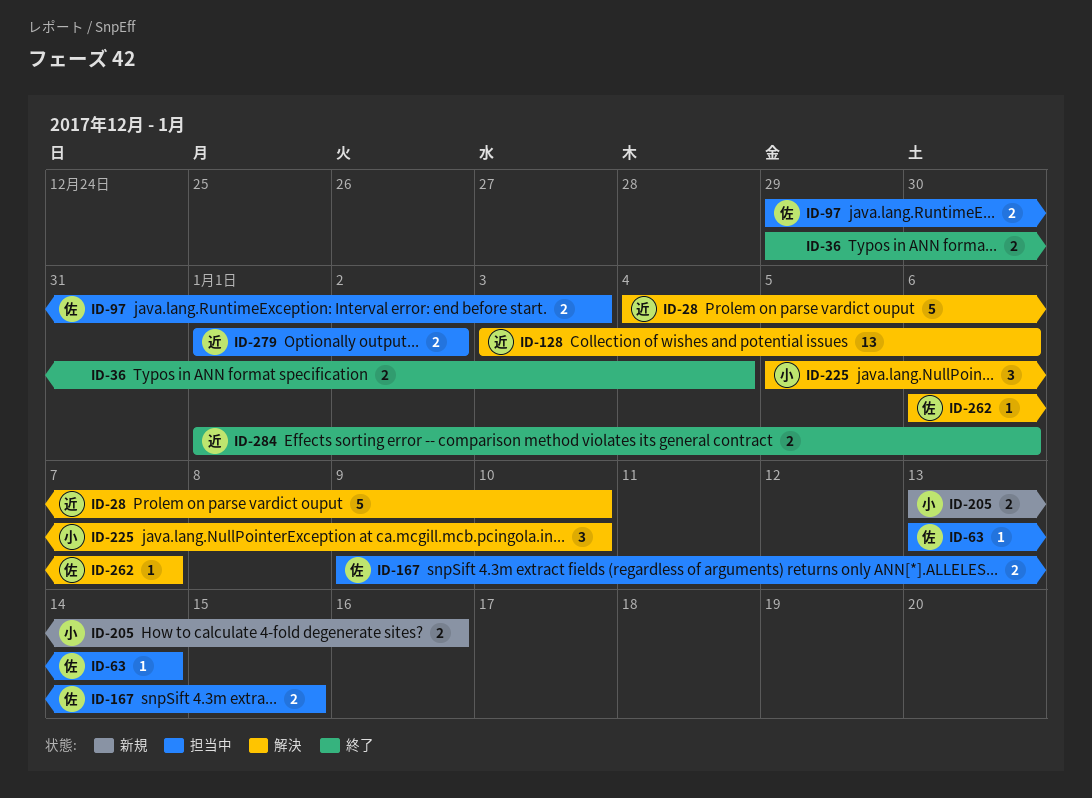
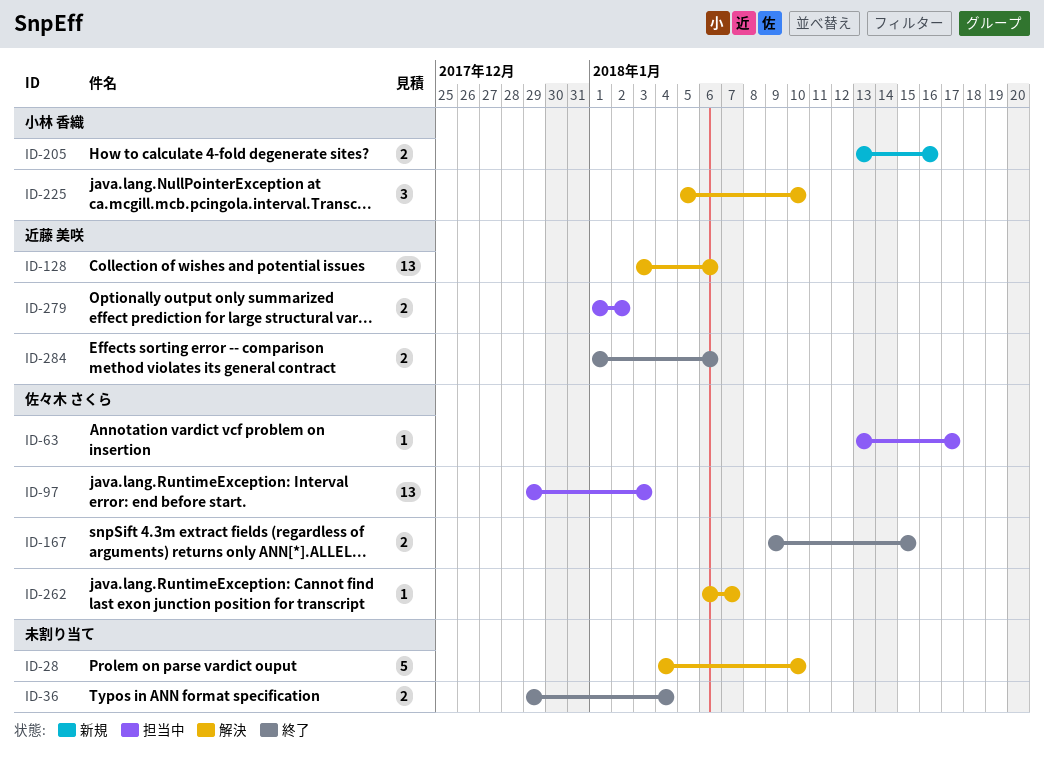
ID-28, owner: 近藤 美咲 -> none
ID-63, due: Jan 14 -> Jan 17
ID-97, estimate: 2 -> 13
ID-167, status: 担当中 -> 終了

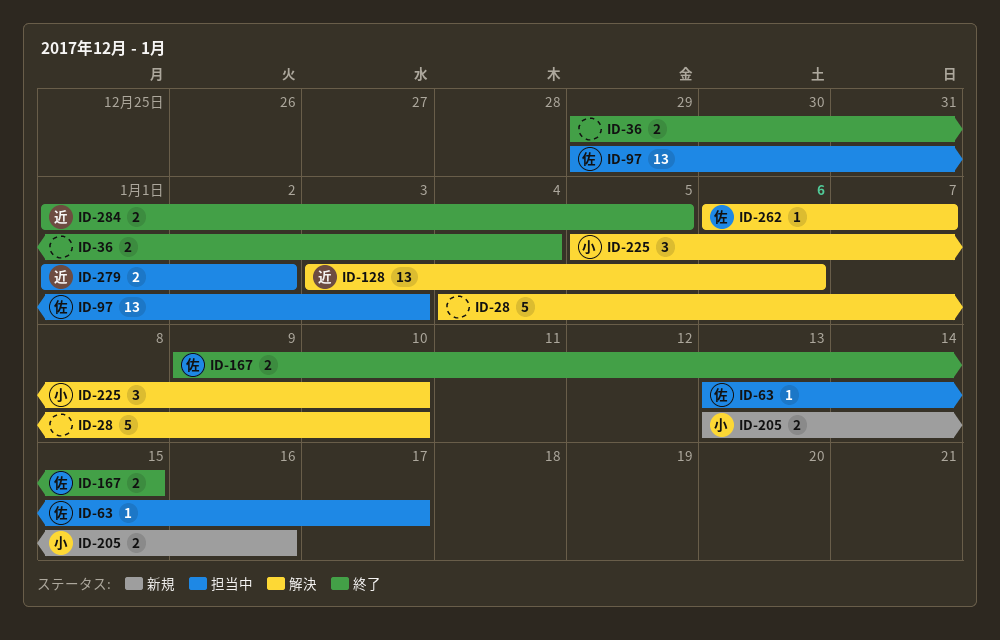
ID-284, due: Jan 6 -> Jan 5

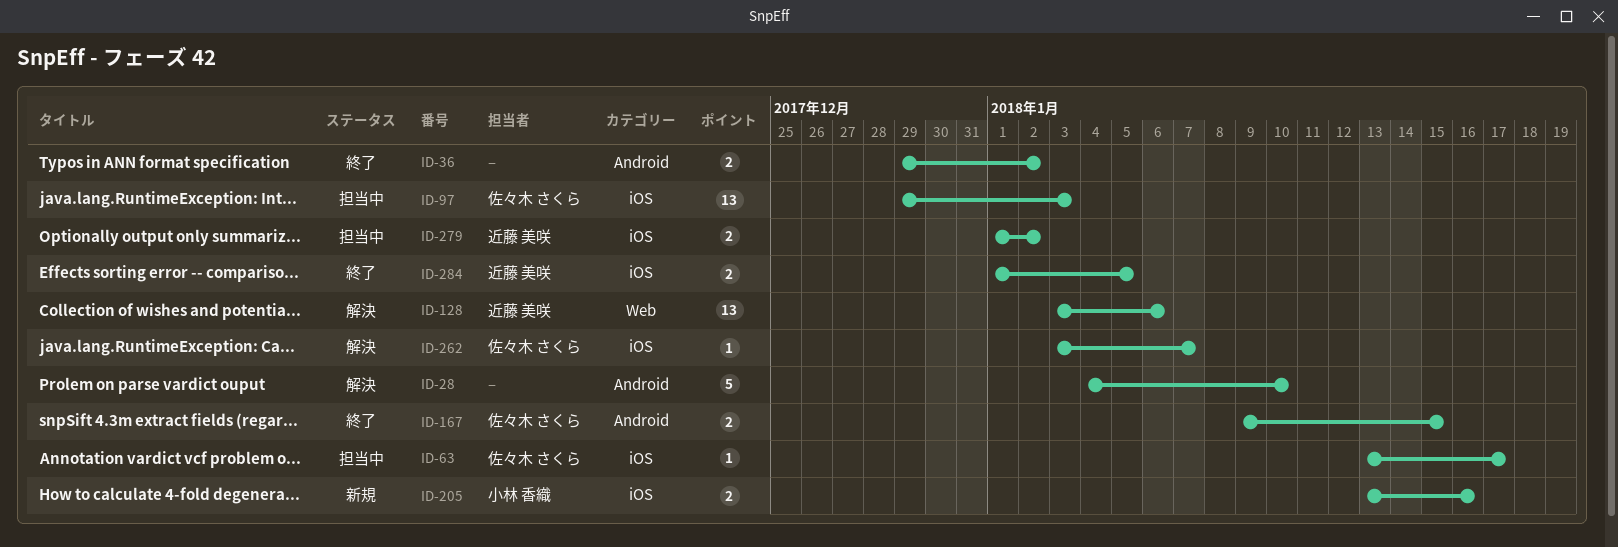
ID-36, due: Jan 4 -> Jan 2
ID-225: present -> none
ID-262, start: Jan 6 -> Jan 3

